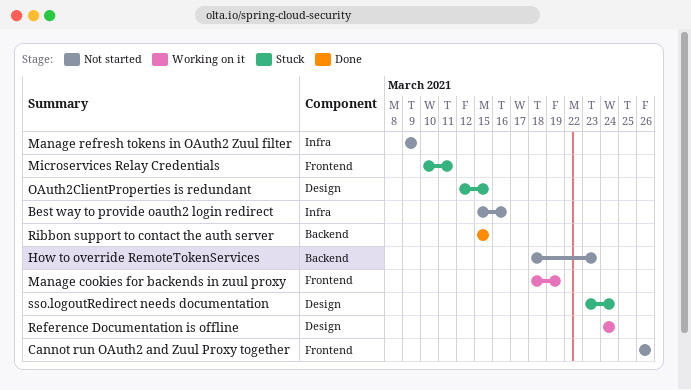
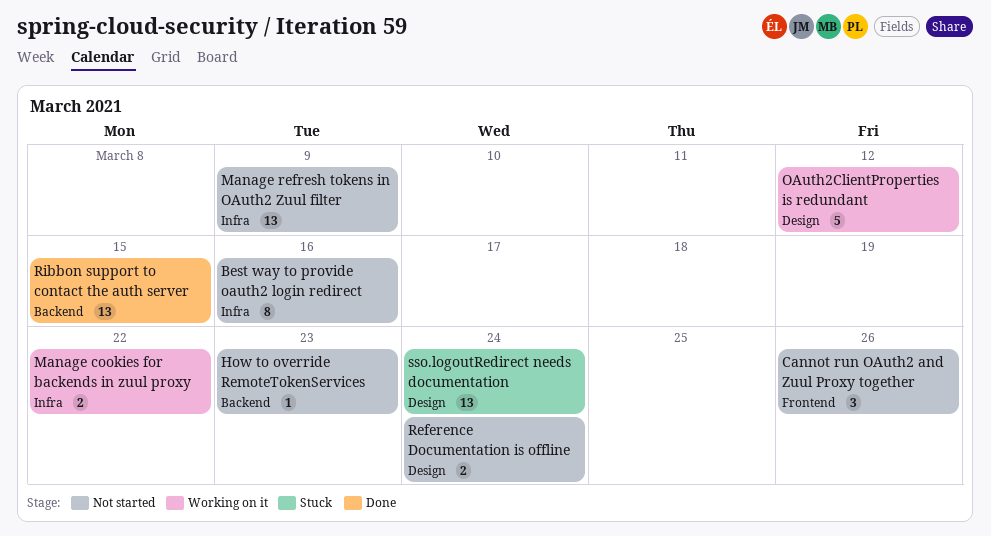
Manage cookies for backends in zuul proxy, label: Frontend -> Infra
Manage cookies for backends in zuul proxy, due: Mar 19 -> Mar 22
Microservices Relay Credentials: present -> none
OAuth2ClientProperties is redundant, status: Stuck -> Working on it
OAuth2ClientProperties is redundant, due: Mar 15 -> Mar 12
Reference Documentation is offline, status: Working on it -> Not started

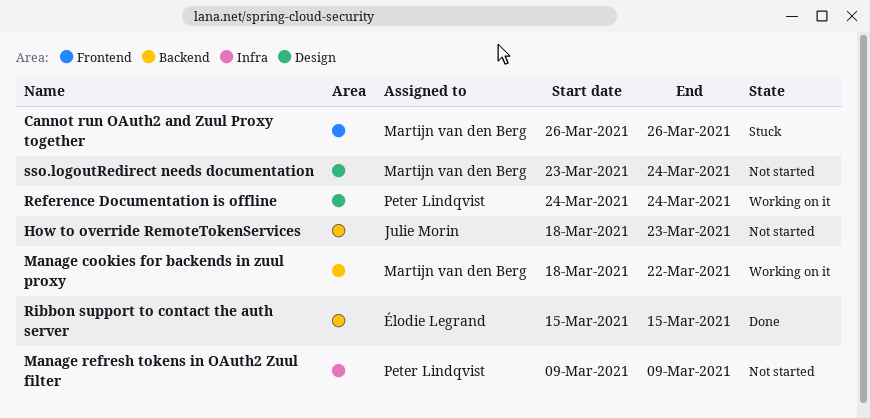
Best way to provide oauth2 login redirect: present -> none
Cannot run OAuth2 and Zuul Proxy together, status: Not started -> Stuck
Manage cookies for backends in zuul proxy, label: Infra -> Backend
OAuth2ClientProperties is redundant: present -> none
Reference Documentation is offline, status: Not started -> Working on it
sso.logoutRedirect needs documentation, status: Stuck -> Not started

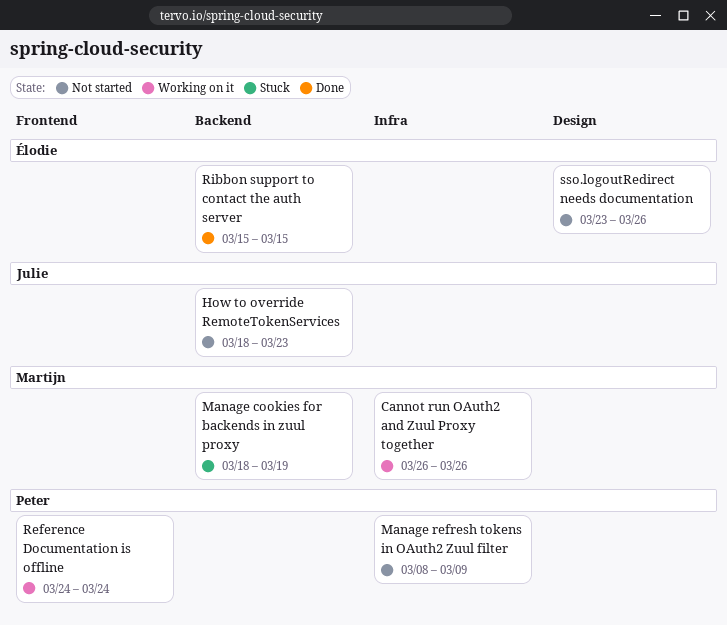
Cannot run OAuth2 and Zuul Proxy together, status: Stuck -> Working on it
Cannot run OAuth2 and Zuul Proxy together, label: Frontend -> Infra
Manage cookies for backends in zuul proxy, status: Working on it -> Stuck
Manage cookies for backends in zuul proxy, due: Mar 22 -> Mar 19
Manage refresh tokens in OAuth2 Zuul filter, start: Mar 9 -> Mar 8
Reference Documentation is offline, label: Design -> Frontend
sso.logoutRedirect needs documentation, owner: Martijn van den Berg -> Élodie Legrand
sso.logoutRedirect needs documentation, due: Mar 24 -> Mar 26

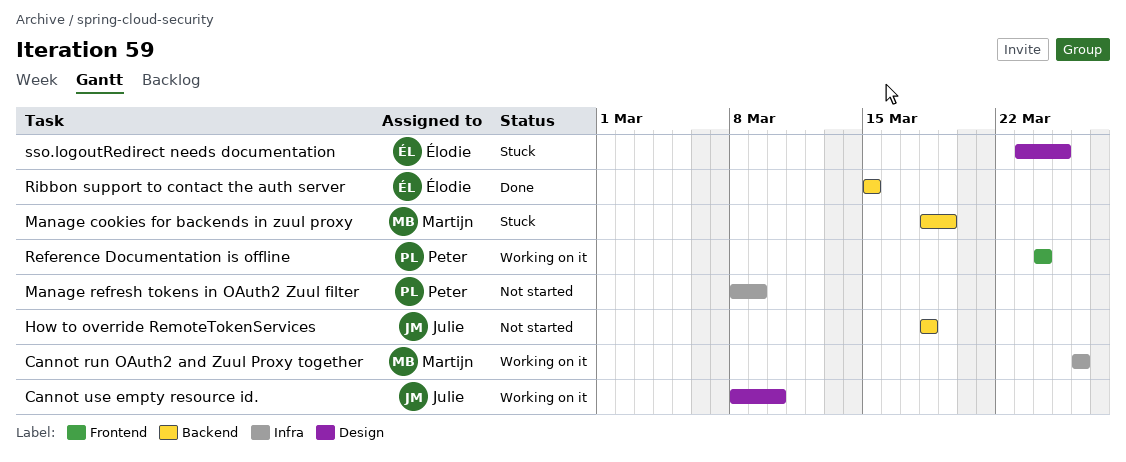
Cannot use empty resource id.: none -> present
How to override RemoteTokenServices, due: Mar 23 -> Mar 18
sso.logoutRedirect needs documentation, status: Not started -> Stuck
sso.logoutRedirect needs documentation, due: Mar 26 -> Mar 25

